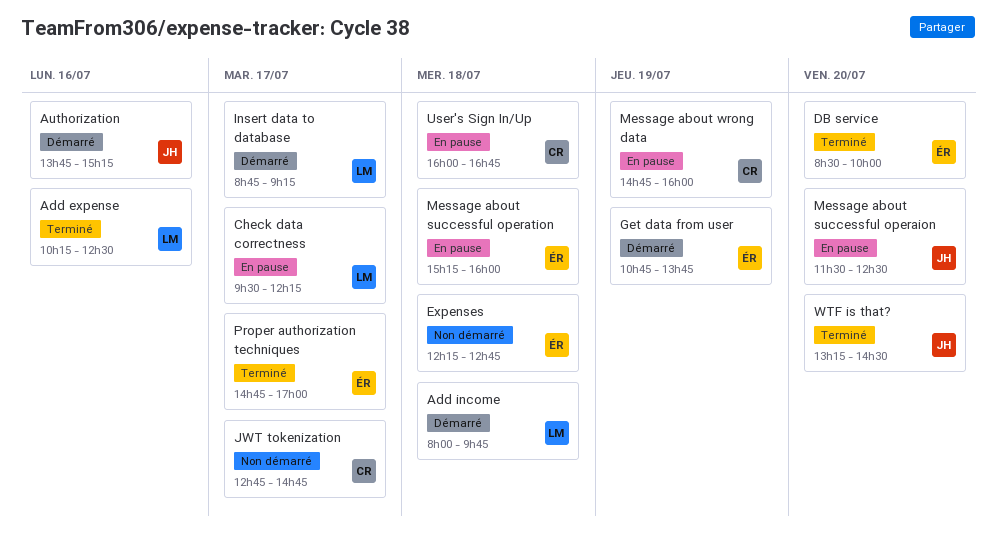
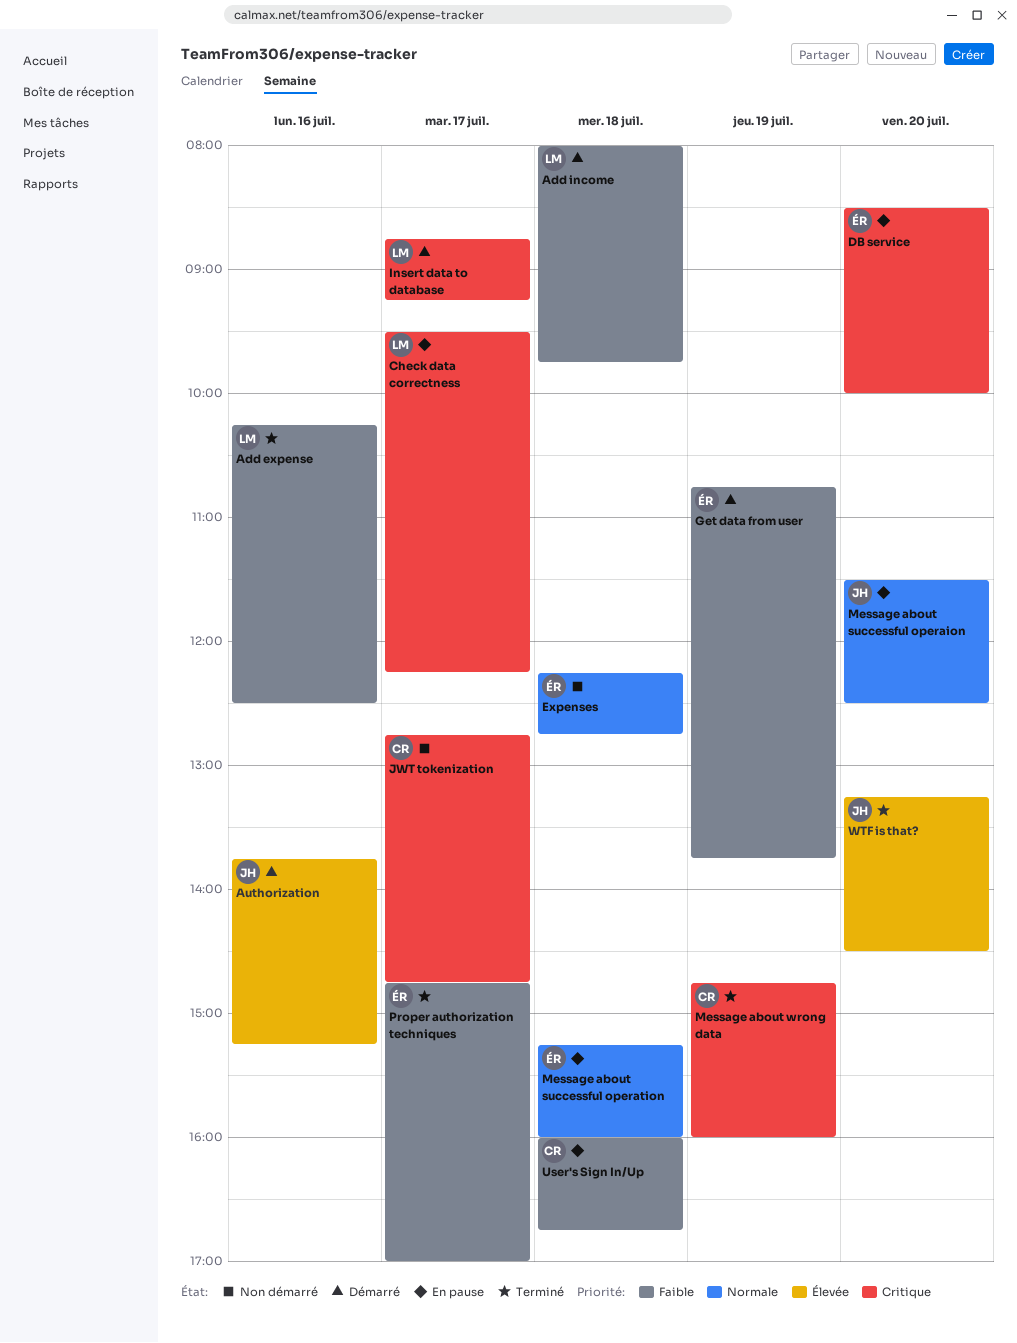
DB service, status: Terminé -> En pause
Message about wrong data, status: En pause -> Terminé

